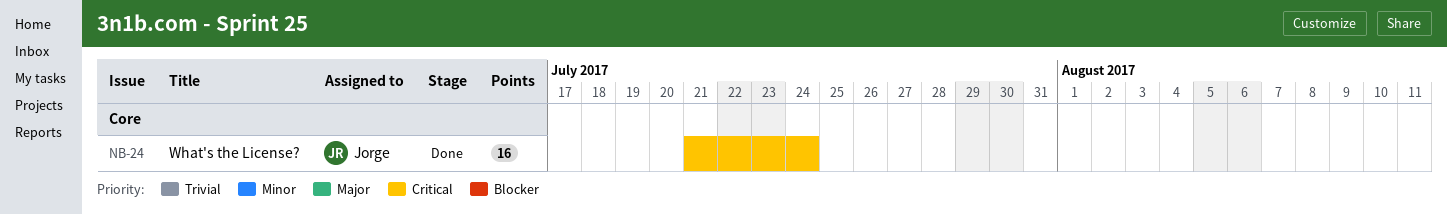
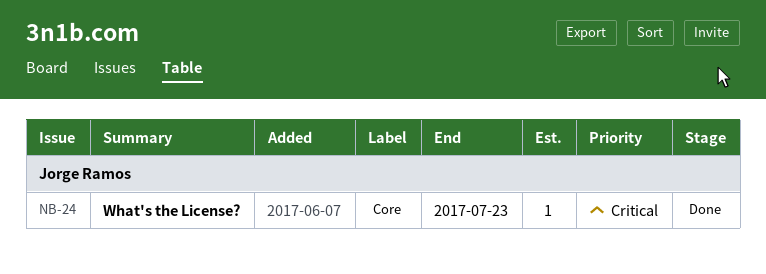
NB-24, estimate: 16 -> 1
NB-24, due: Jul 24 -> Jul 23

